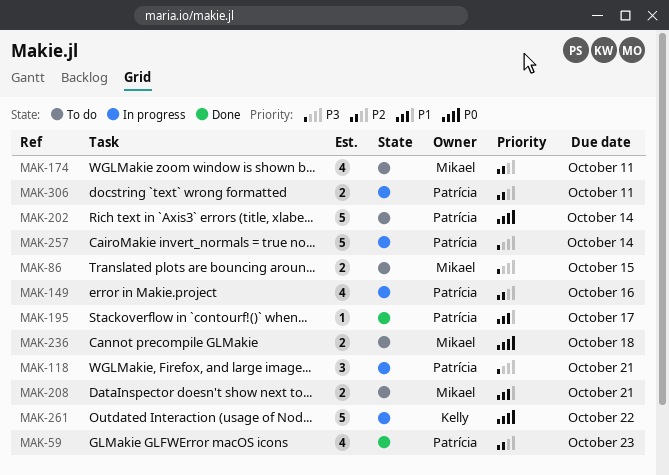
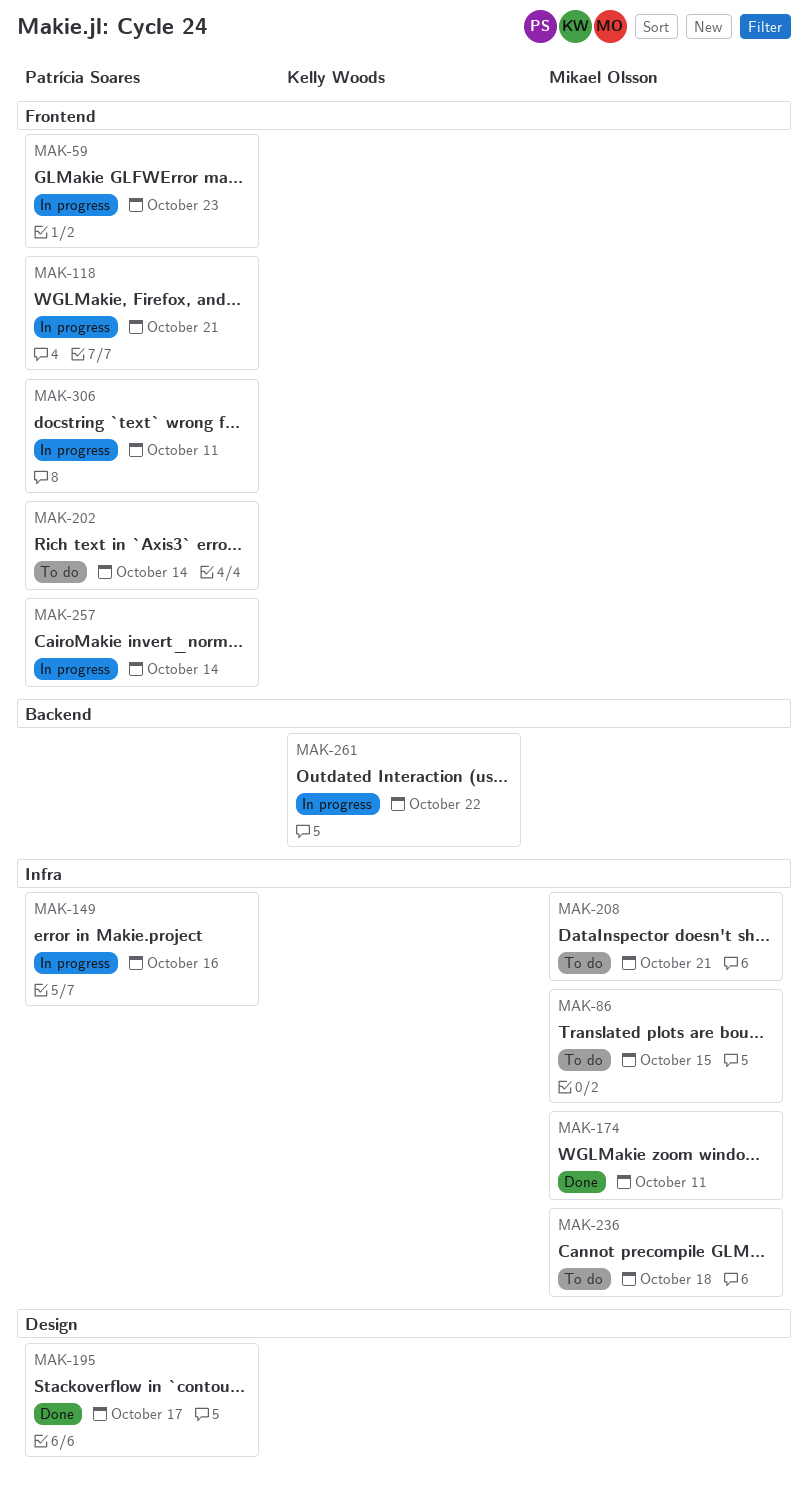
MAK-59, status: Done -> In progress
MAK-174, status: To do -> Done

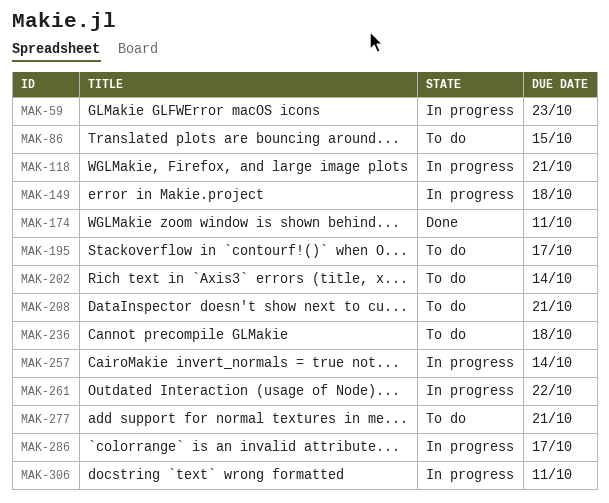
MAK-149, due: Oct 16 -> Oct 18
MAK-195, status: Done -> To do
MAK-277: none -> present
MAK-286: none -> present

